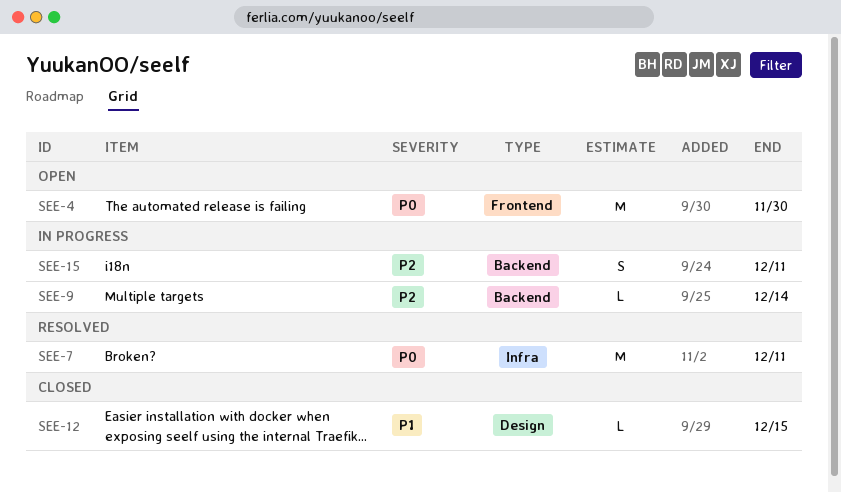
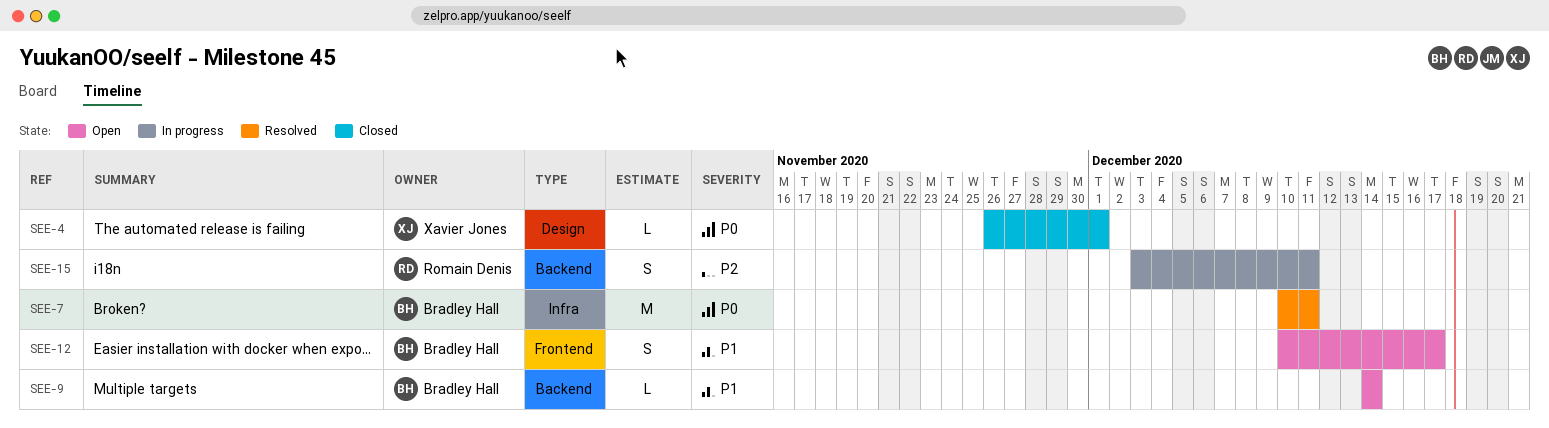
SEE-4, status: Open -> Closed
SEE-4, label: Frontend -> Design
SEE-4, estimate: M -> L
SEE-4, due: Nov 30 -> Dec 1
SEE-9, status: In progress -> Open
SEE-9, priority: P2 -> P1
SEE-12, status: Closed -> Open
SEE-12, label: Design -> Frontend
SEE-12, estimate: L -> S
SEE-12, due: Dec 15 -> Dec 17

